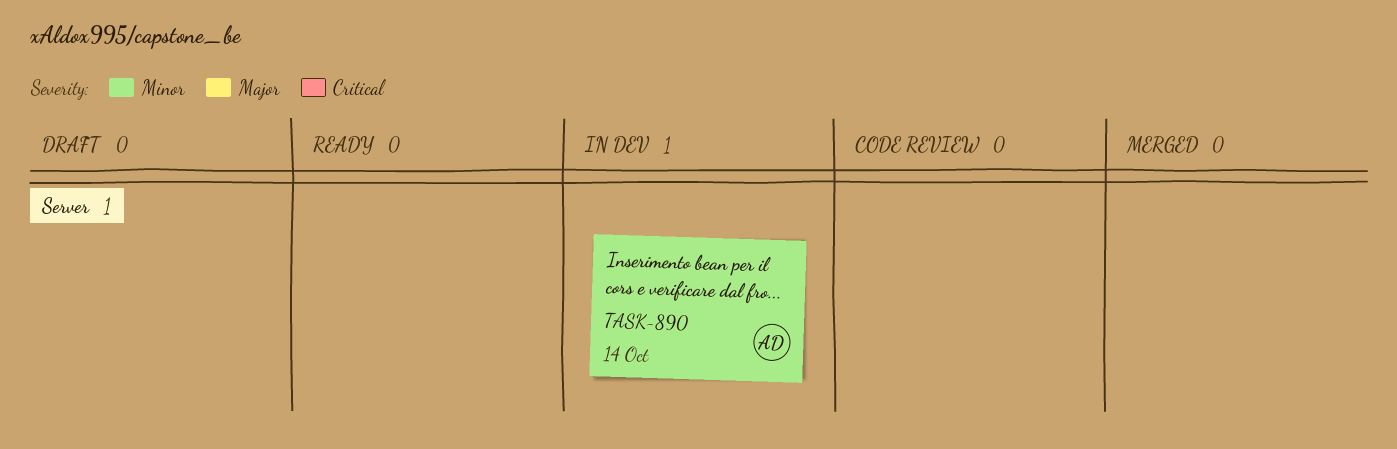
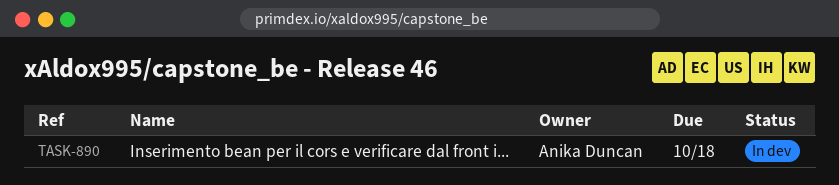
TASK-890, due: Oct 14 -> Oct 18

